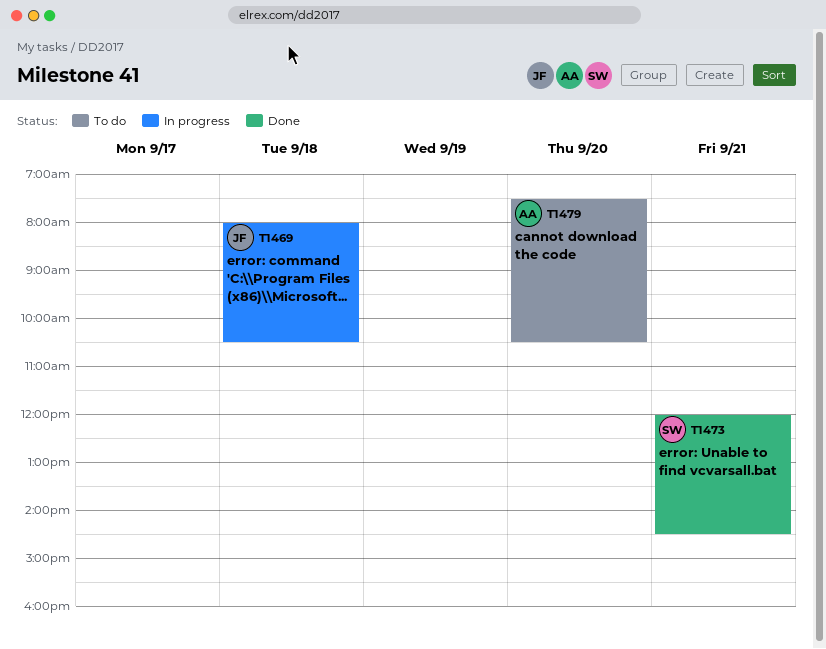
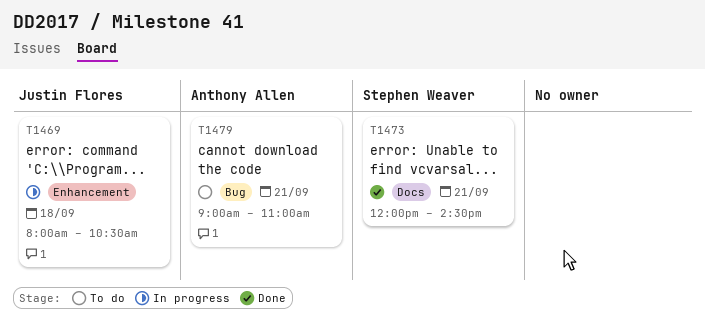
T1479, day: Sep 20 -> Sep 21
T1479, begins: 07:30 -> 09:00
T1479, ends: 10:30 -> 11:00

